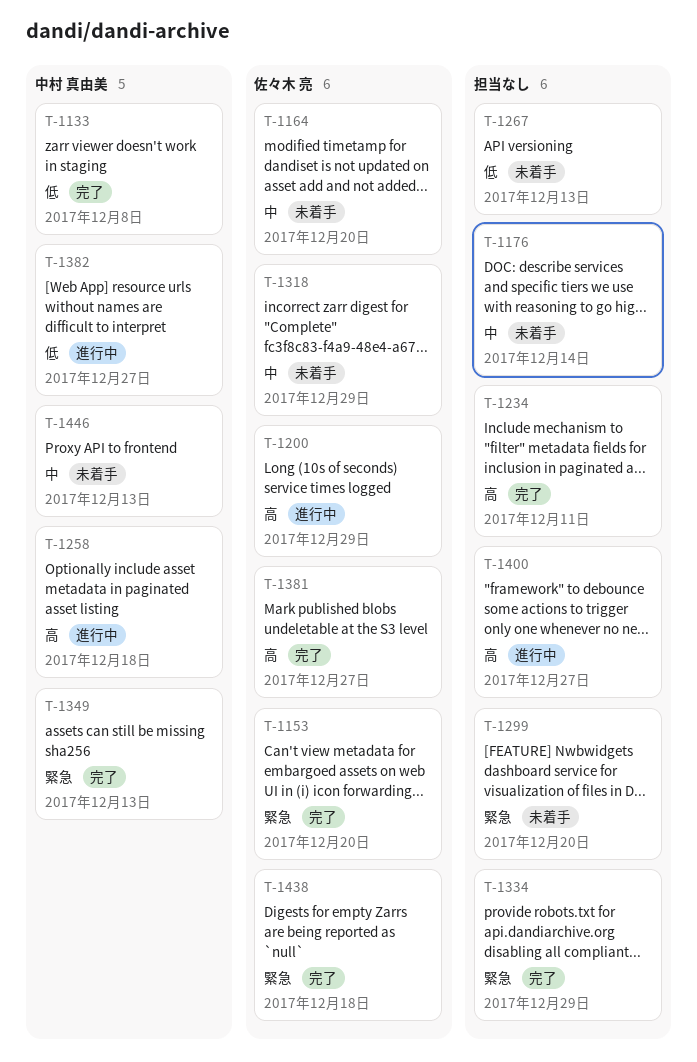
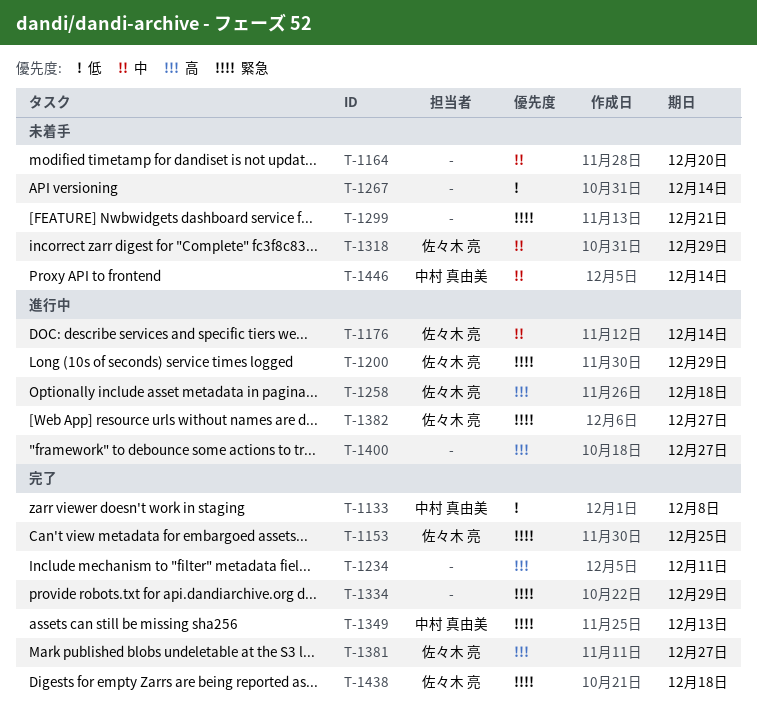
T-1153, due: Dec 20 -> Dec 25
T-1164, owner: 佐々木 亮 -> none
T-1176, status: 未着手 -> 進行中
T-1176, owner: none -> 佐々木 亮
T-1200, priority: 高 -> 緊急
T-1258, owner: 中村 真由美 -> 佐々木 亮
T-1267, due: Dec 13 -> Dec 14
T-1299, due: Dec 20 -> Dec 21
T-1382, owner: 中村 真由美 -> 佐々木 亮
T-1382, priority: 低 -> 緊急
T-1446, due: Dec 13 -> Dec 14

